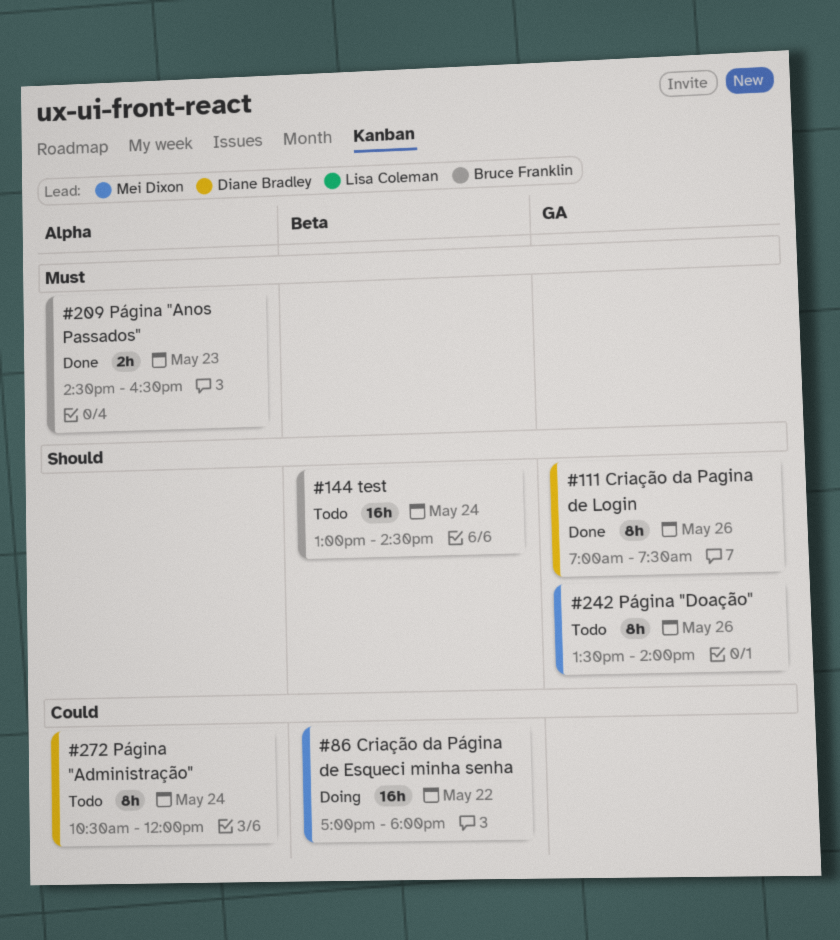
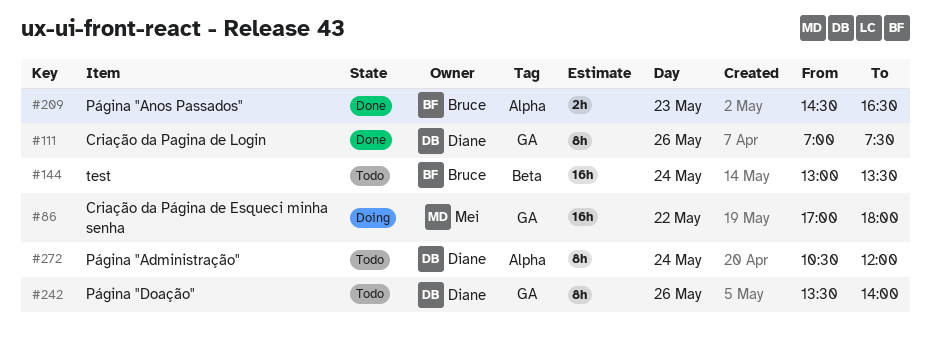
#86, label: Beta -> GA
#144, ends: 14:30 -> 13:30
#242, owner: Mei Dixon -> Diane Bradley

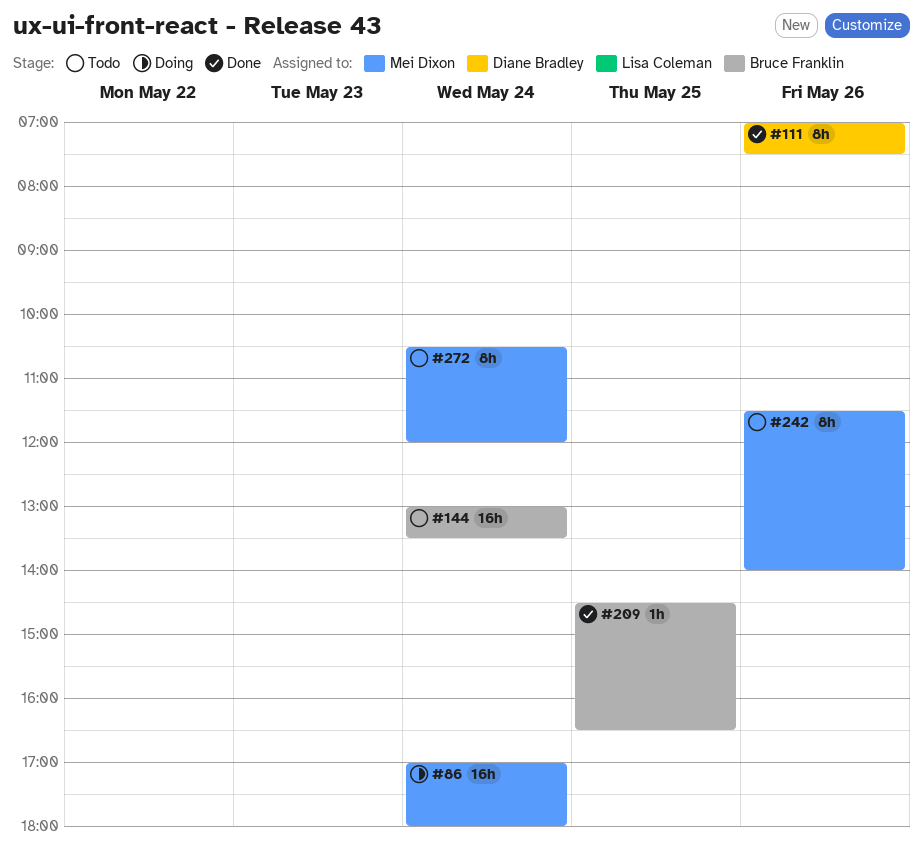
#86, day: May 22 -> May 24
#209, estimate: 2h -> 1h
#209, day: May 23 -> May 25
#242, owner: Diane Bradley -> Mei Dixon
#242, begins: 13:30 -> 11:30
#272, owner: Diane Bradley -> Mei Dixon

